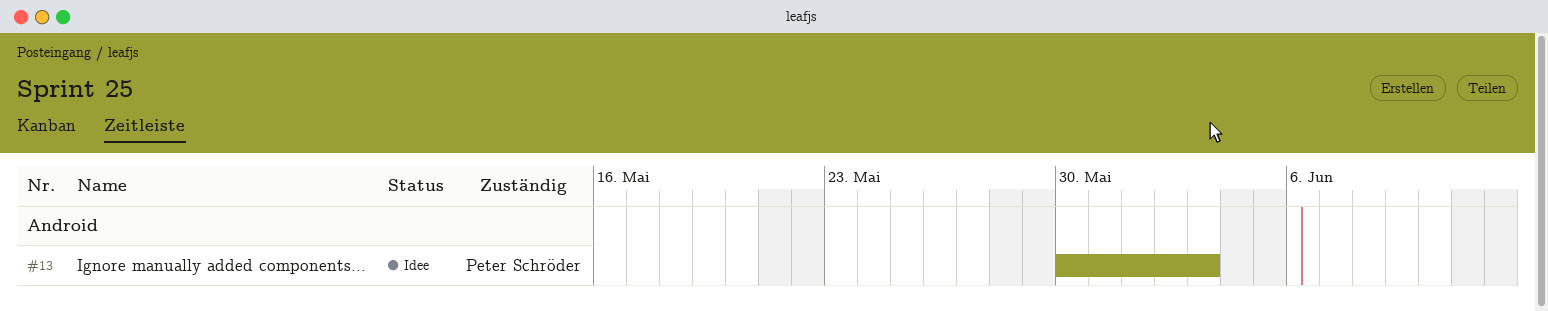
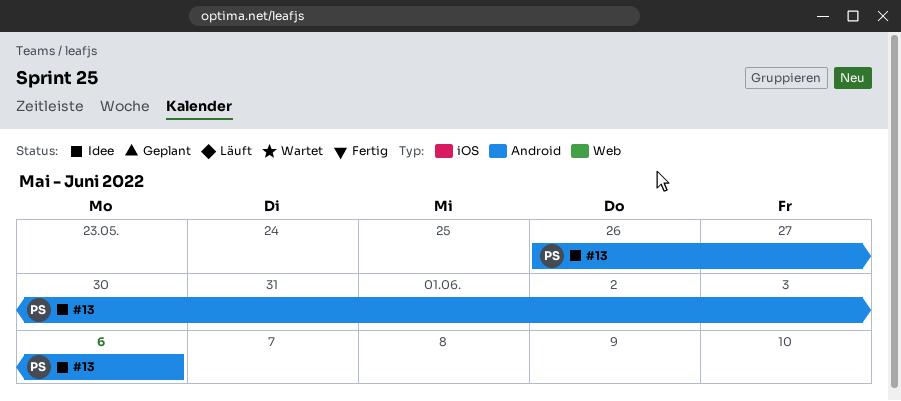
#13, start: May 30 -> May 26
#13, due: Jun 3 -> Jun 6

